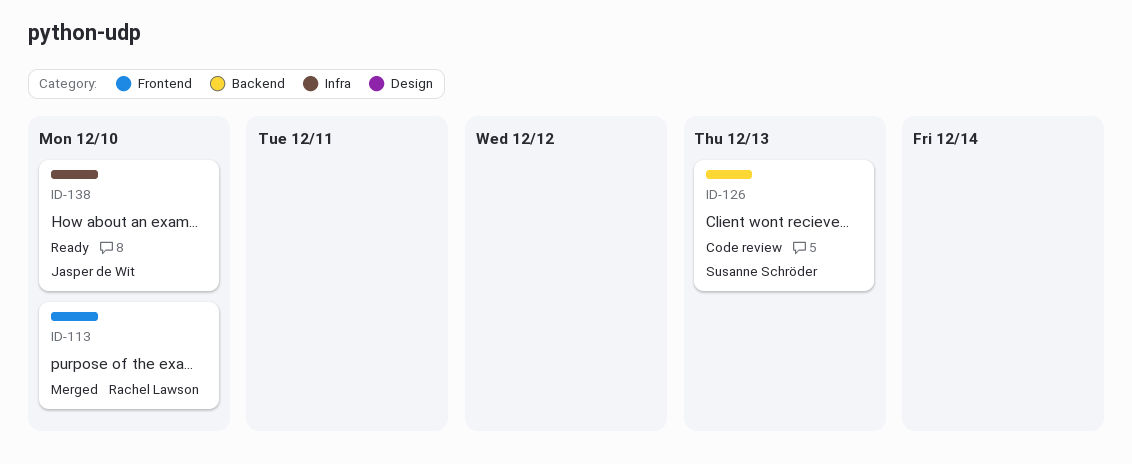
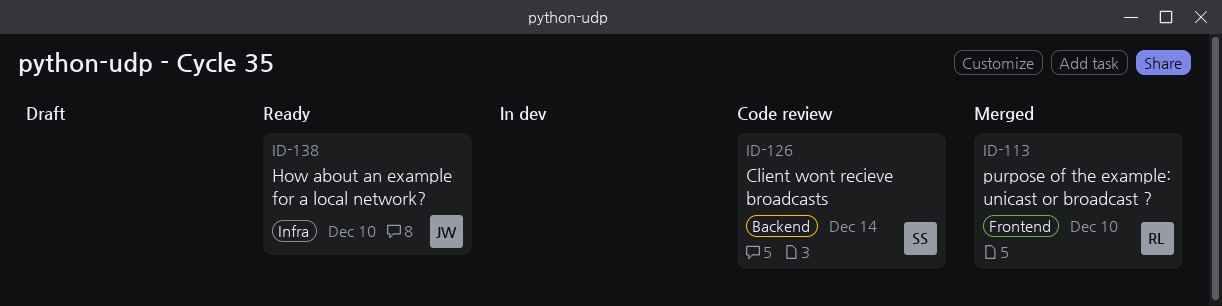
ID-126, due: Dec 13 -> Dec 14

